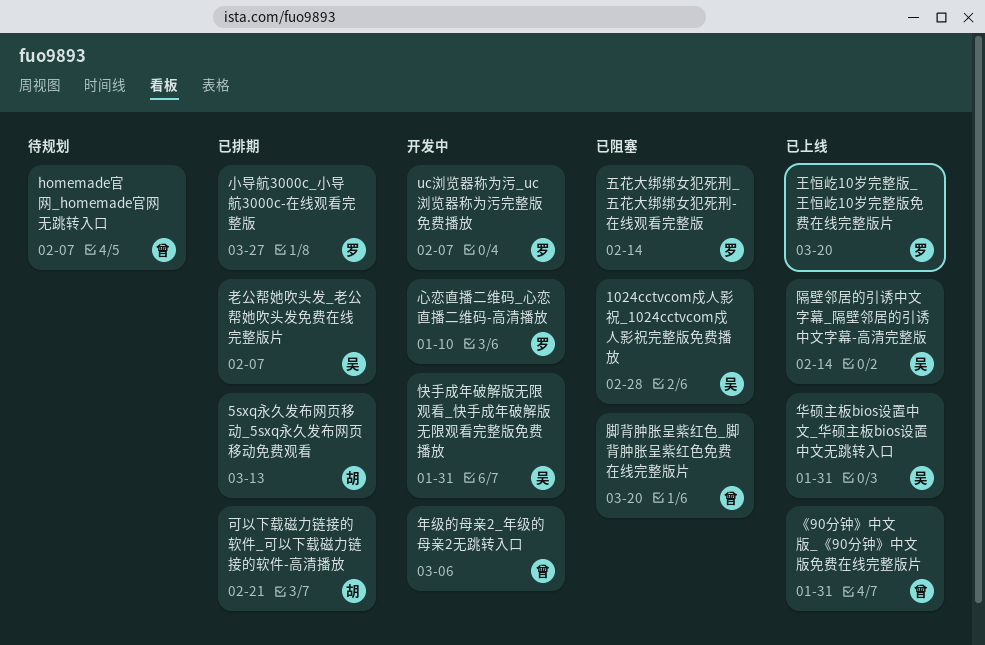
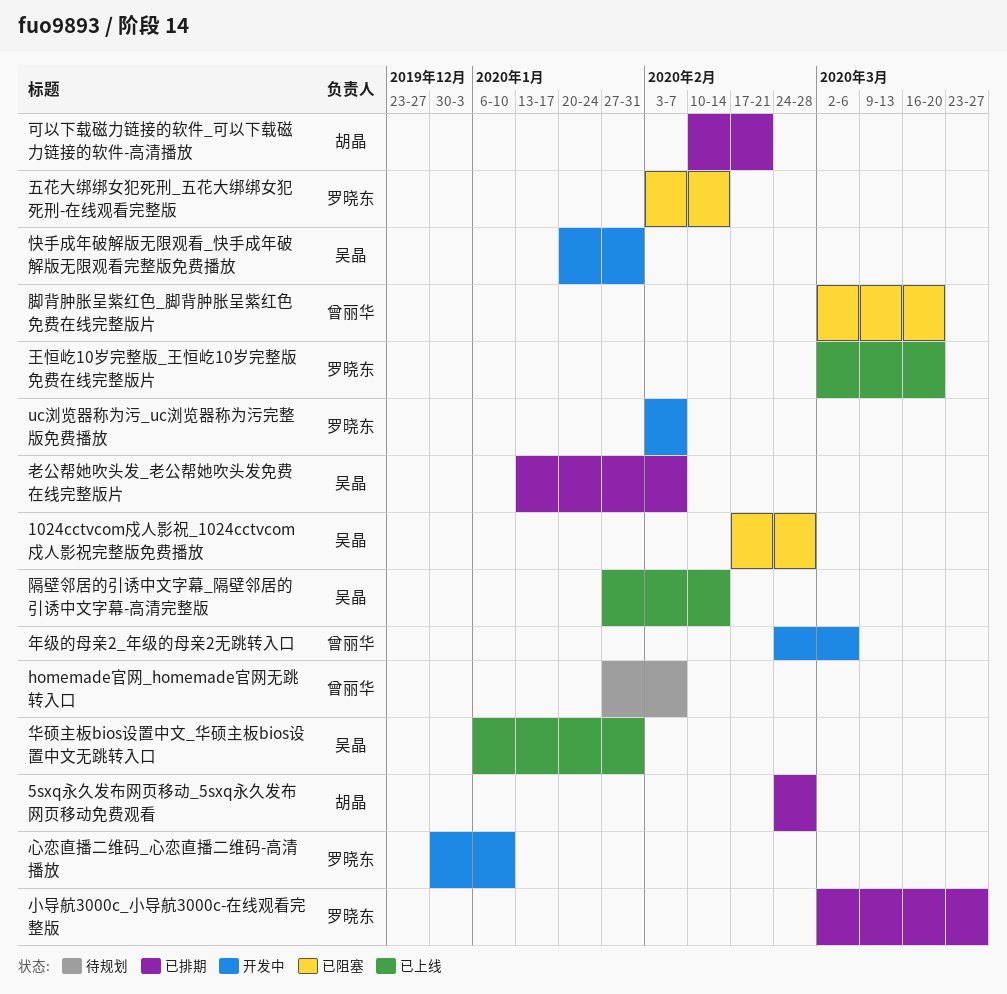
5sxq永久发布网页移动_5sxq永久发布网页移动免费观看, due: Mar 13 -> Feb 28
《90分钟》中文版_《90分钟》中文版免费在线完整版片: present -> none

